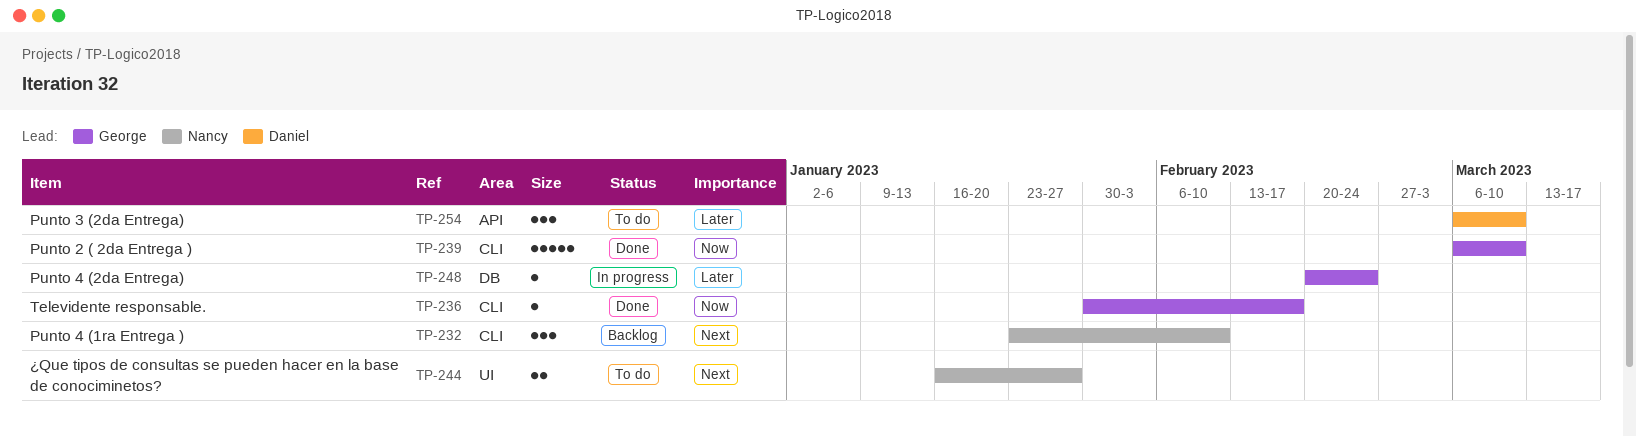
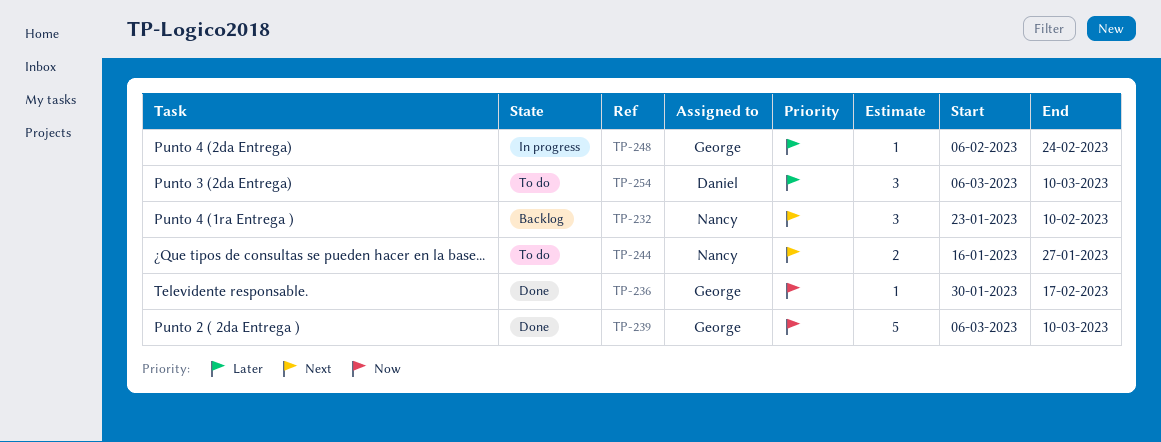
TP-248, start: Feb 20 -> Feb 6

